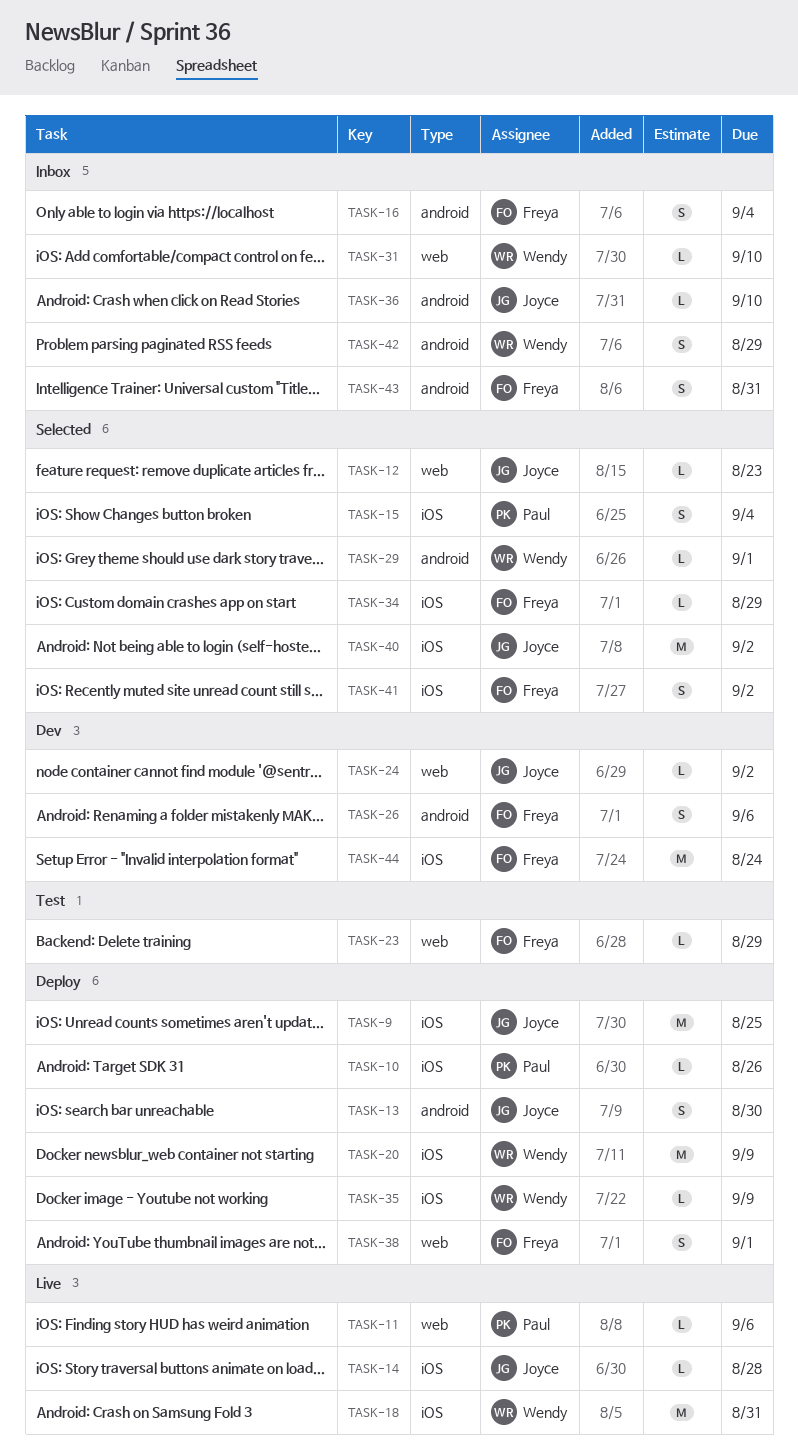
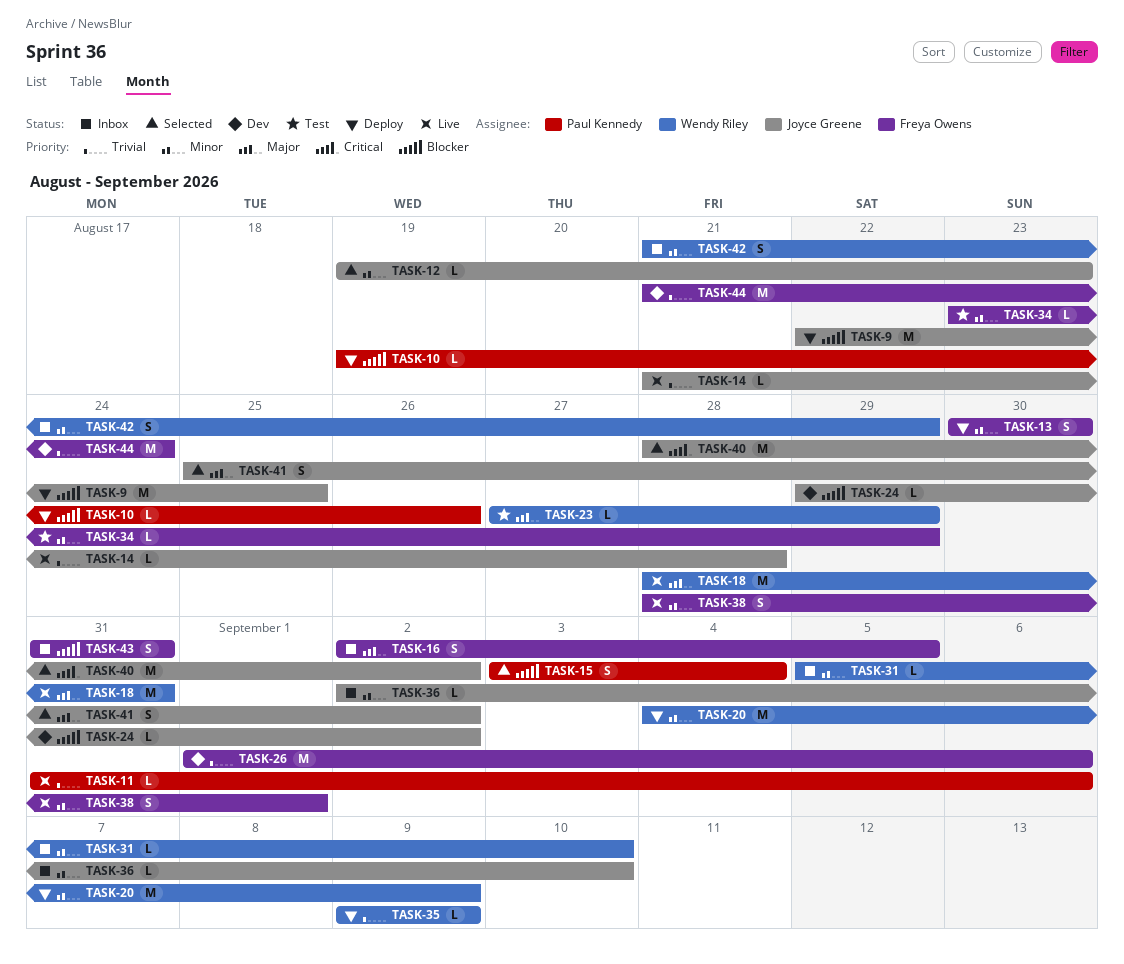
TASK-13, owner: Joyce Greene -> Freya Owens
TASK-16, due: Sep 4 -> Sep 5
TASK-23, owner: Freya Owens -> Wendy Riley
TASK-26, estimate: S -> M
TASK-29: present -> none
TASK-34, status: Selected -> Test
TASK-38, status: Deploy -> Live
TASK-41, owner: Freya Owens -> Joyce Greene

